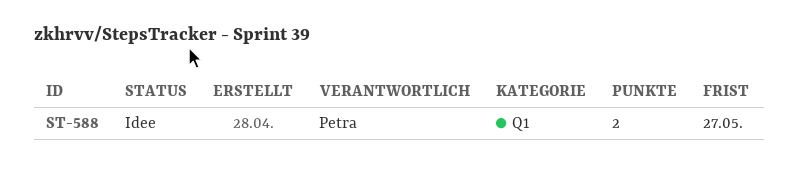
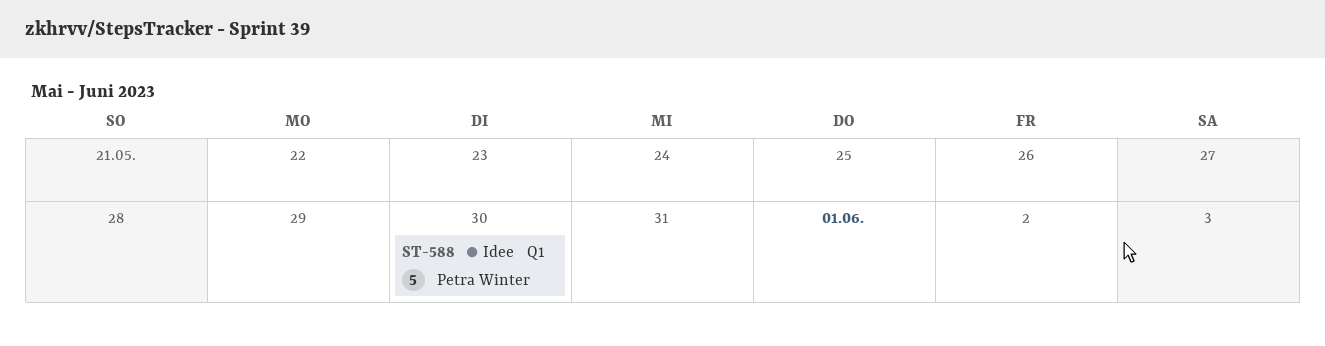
ST-588, estimate: 2 -> 5
ST-588, due: May 27 -> May 30

